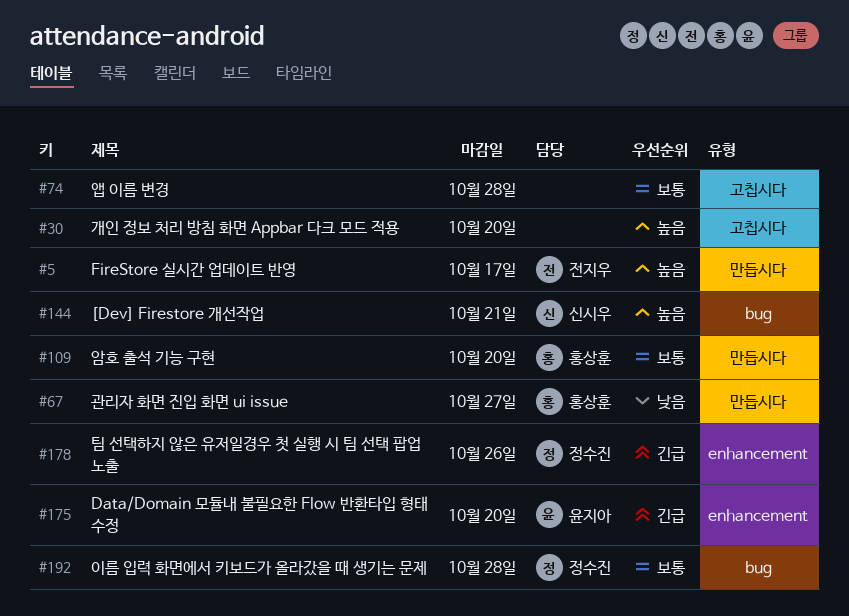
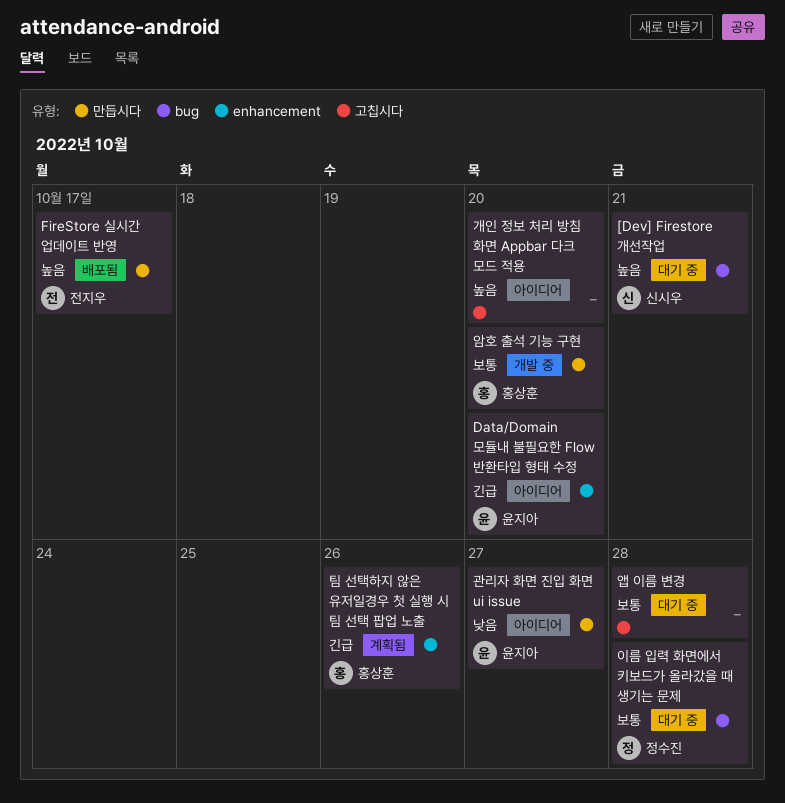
관리자 화면 진입 화면 ui issue, owner: 홍상훈 -> 윤지아
팀 선택하지 않은 유저일경우 첫 실행 시 팀 선택 팝업 노출, owner: 정수진 -> 홍상훈

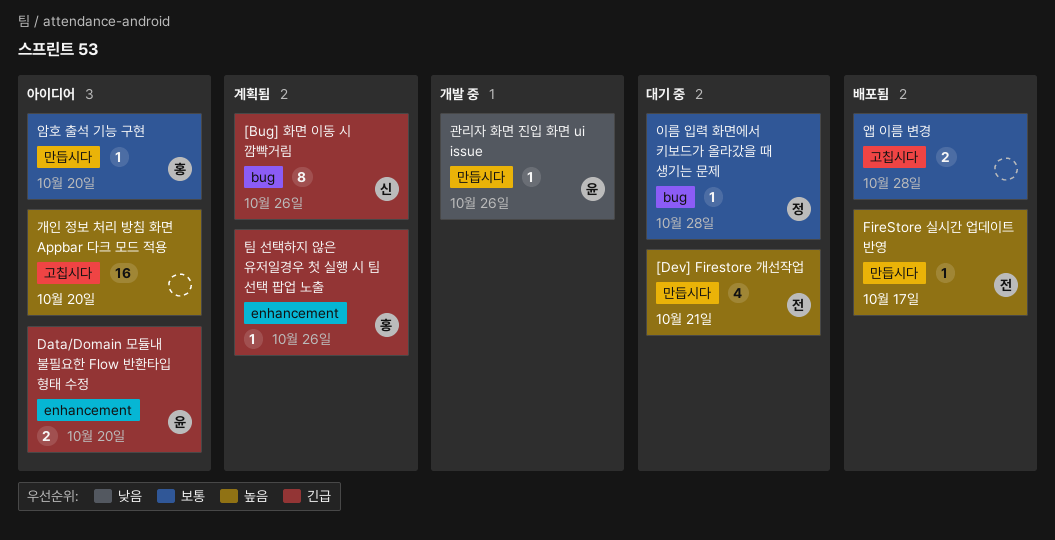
[Bug] 화면 이동 시 깜빡거림: none -> present
[Dev] Firestore 개선작업, owner: 신시우 -> 전지우
[Dev] Firestore 개선작업, label: bug -> 만듭시다
관리자 화면 진입 화면 ui issue, status: 아이디어 -> 개발 중
관리자 화면 진입 화면 ui issue, due: Oct 27 -> Oct 26
암호 출석 기능 구현, status: 개발 중 -> 아이디어
앱 이름 변경, status: 대기 중 -> 배포됨

